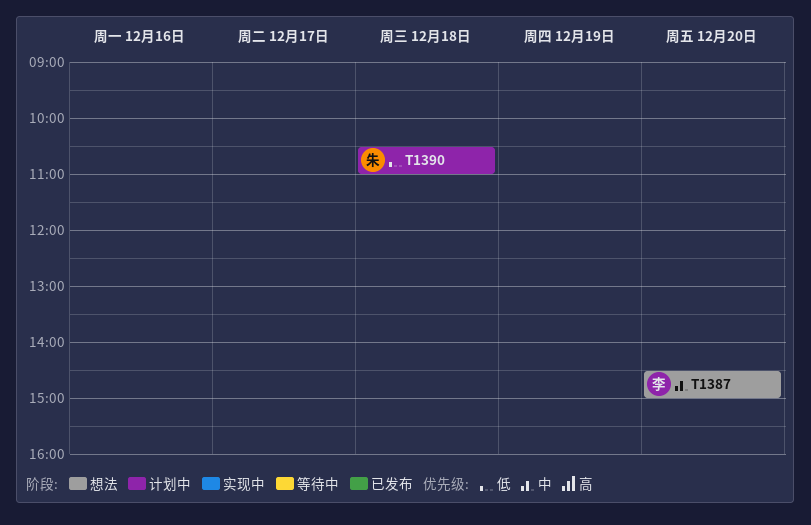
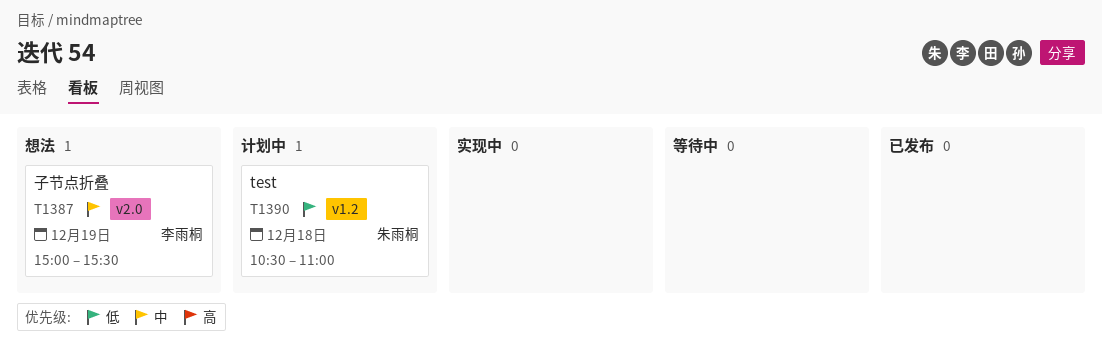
T1387, day: Dec 20 -> Dec 19
T1387, begins: 14:30 -> 15:00
T1387, ends: 15:00 -> 15:30

